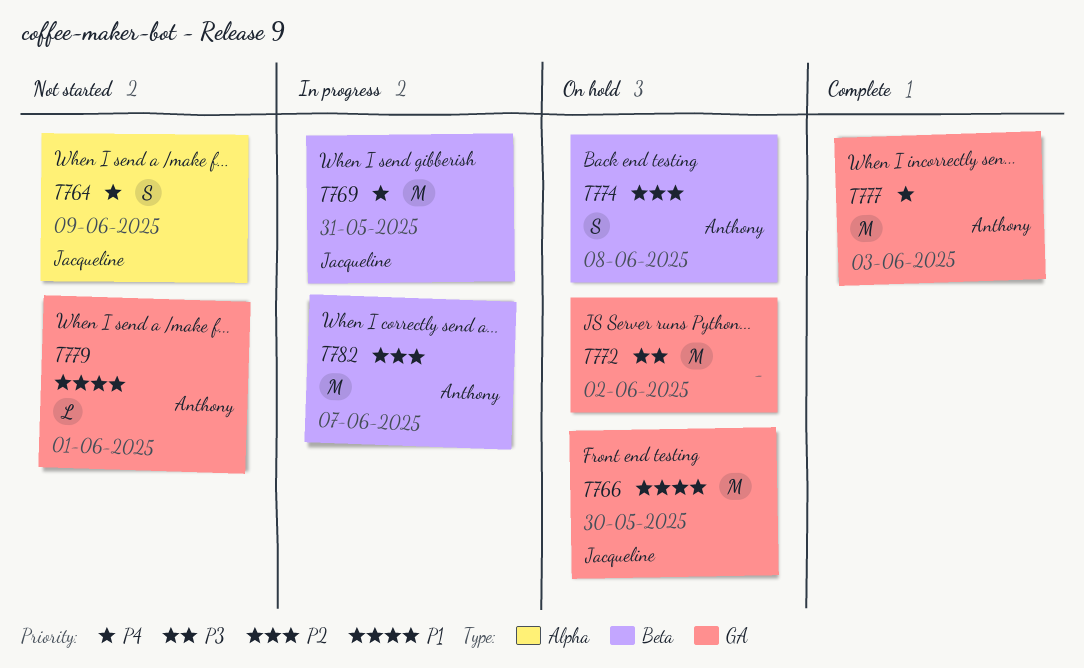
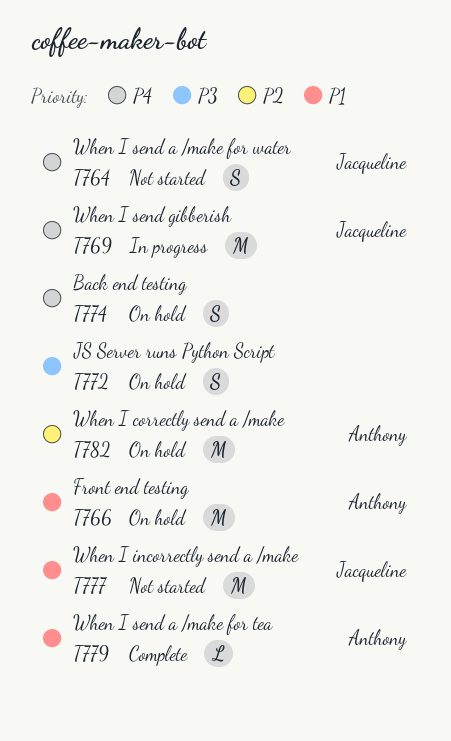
T766, owner: Jacqueline -> Anthony
T772, estimate: M -> S
T774, owner: Anthony -> none
T774, priority: P2 -> P4
T777, status: Complete -> Not started
T777, owner: Anthony -> Jacqueline
T777, priority: P4 -> P1
T779, status: Not started -> Complete
T782, status: In progress -> On hold

